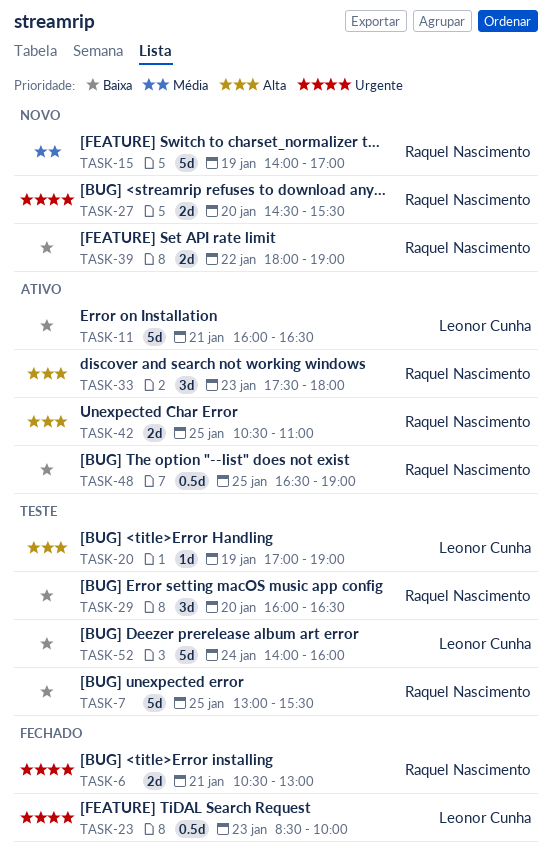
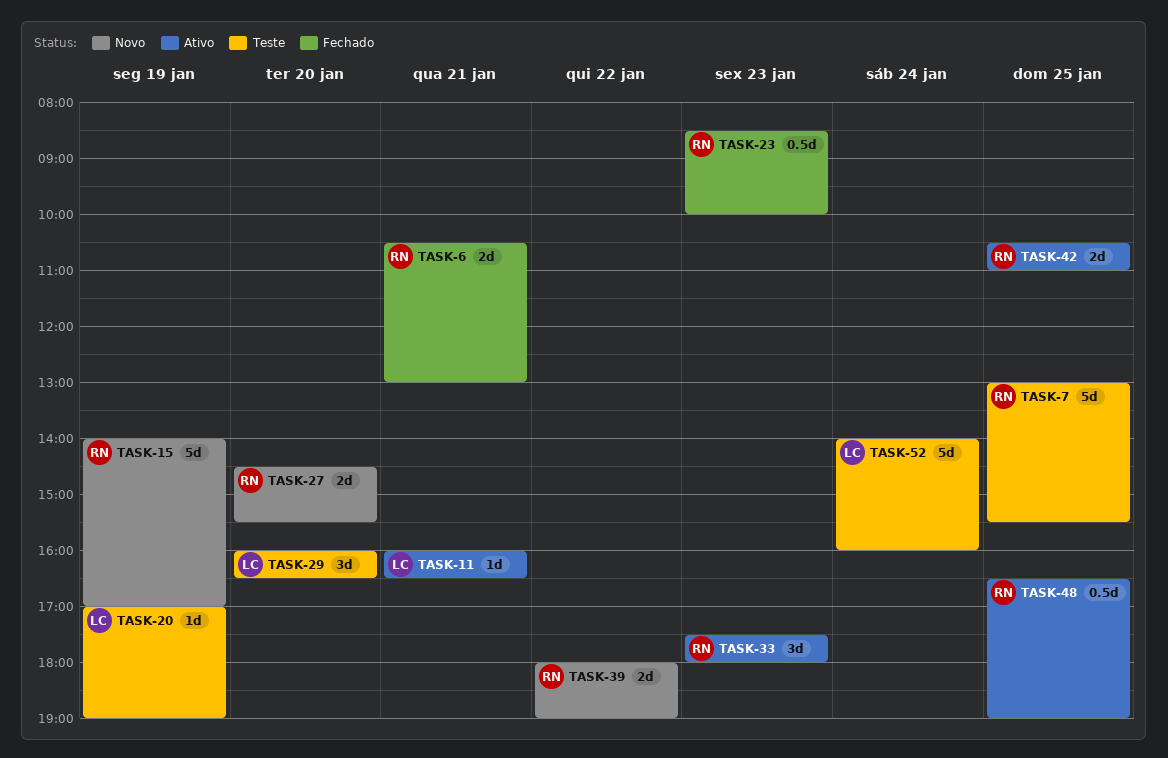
TASK-11, estimate: 5d -> 1d
TASK-23, owner: Leonor Cunha -> Raquel Nascimento
TASK-29, owner: Raquel Nascimento -> Leonor Cunha

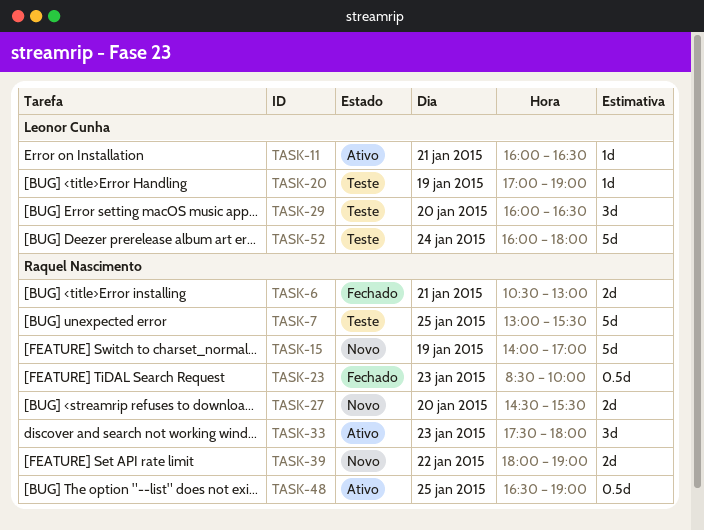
TASK-42: present -> none
TASK-52, begins: 14:00 -> 16:00
TASK-52, ends: 16:00 -> 18:00

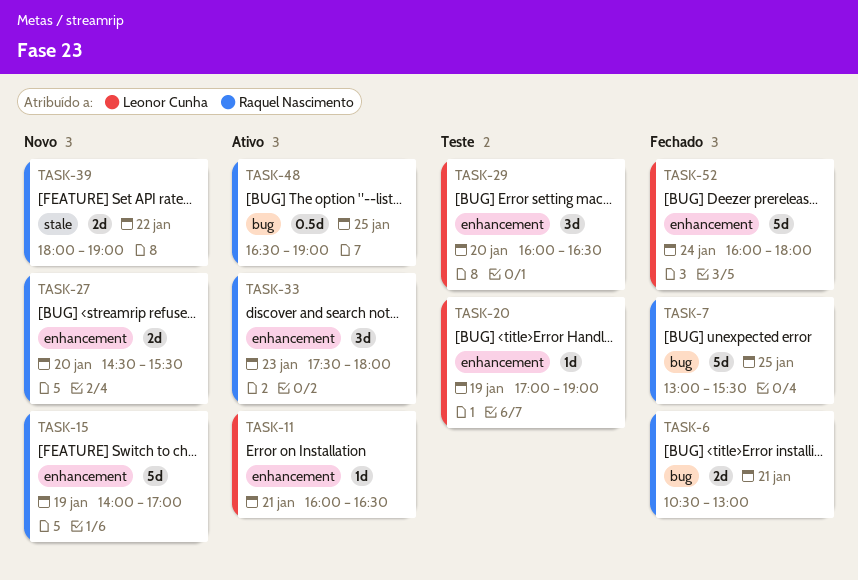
TASK-7, status: Teste -> Fechado
TASK-23: present -> none
TASK-52, status: Teste -> Fechado

